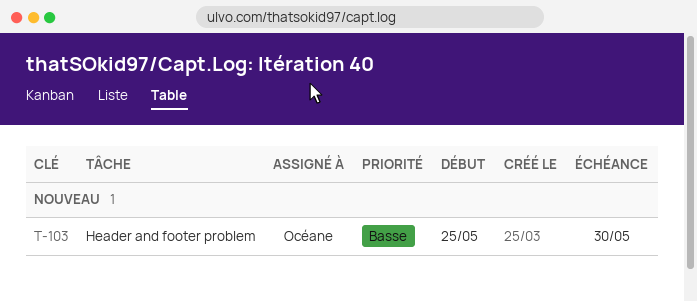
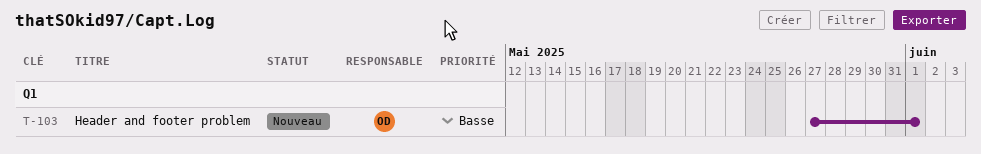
T-103, start: May 25 -> May 27
T-103, due: May 30 -> Jun 1

